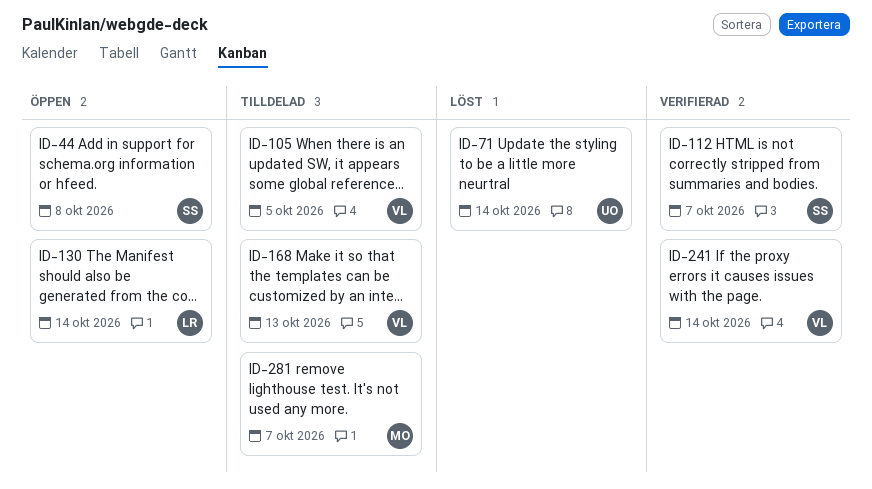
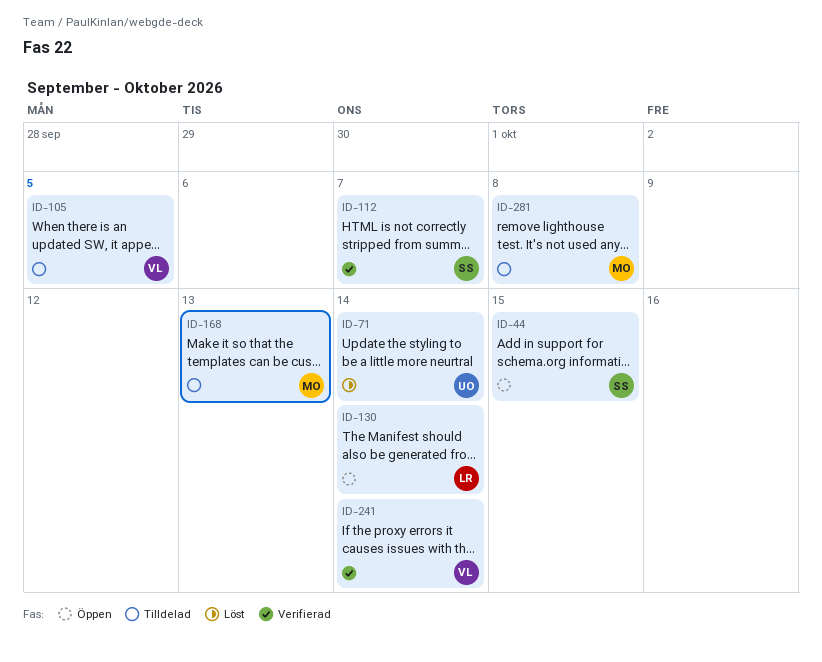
ID-44, due: Oct 8 -> Oct 15
ID-168, owner: VL -> MO
ID-281, due: Oct 7 -> Oct 8

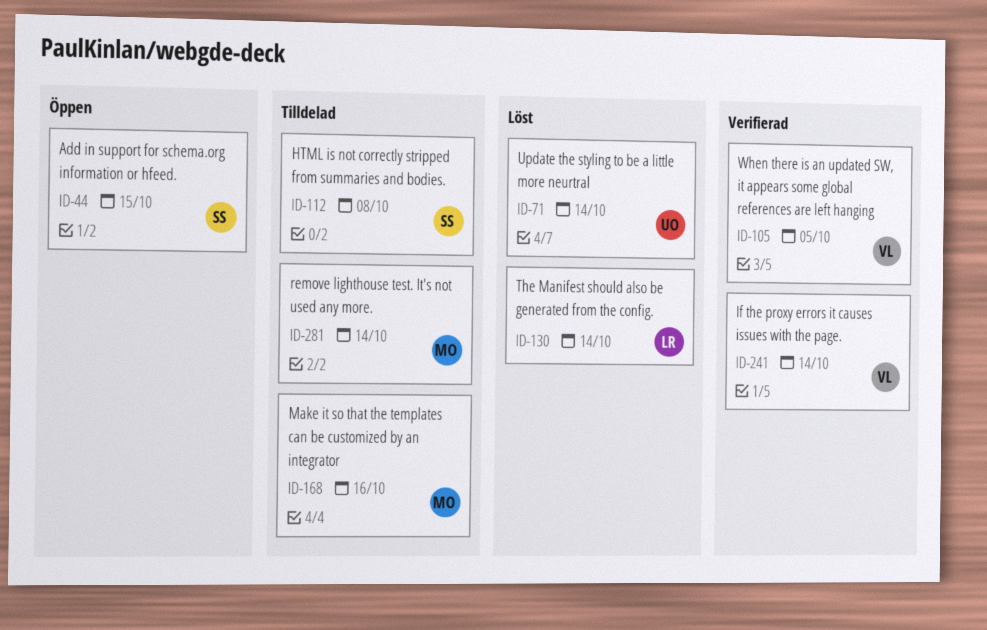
ID-105, status: Tilldelad -> Verifierad
ID-112, status: Verifierad -> Tilldelad
ID-112, due: Oct 7 -> Oct 8
ID-130, status: Öppen -> Löst
ID-168, due: Oct 13 -> Oct 16
ID-281, due: Oct 8 -> Oct 14

